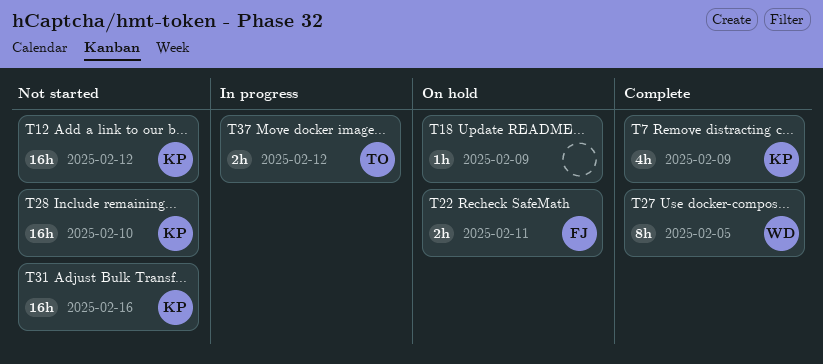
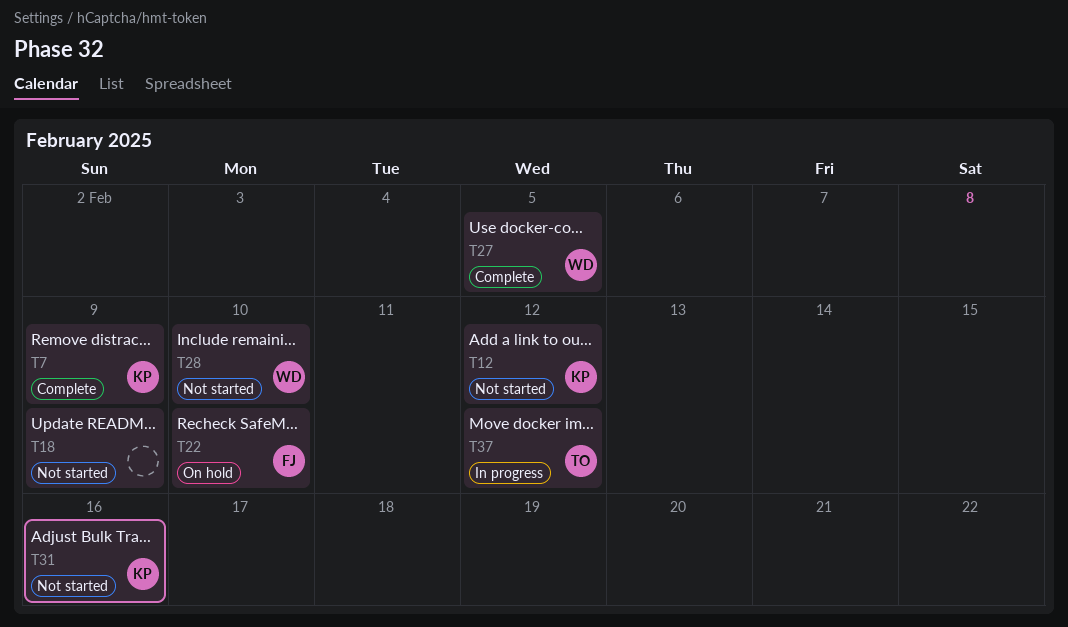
T18, status: On hold -> Not started
T22, due: Feb 11 -> Feb 10
T28, owner: KP -> WD

